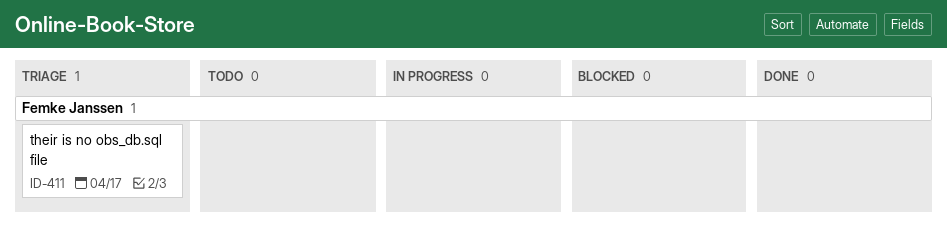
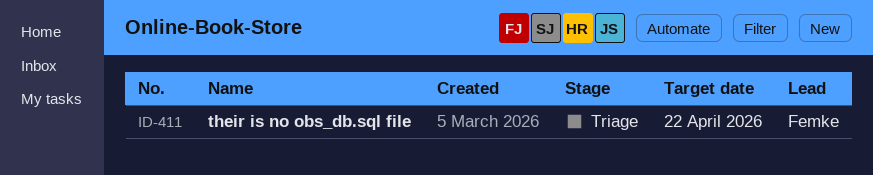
ID-411, due: Apr 17 -> Apr 22

